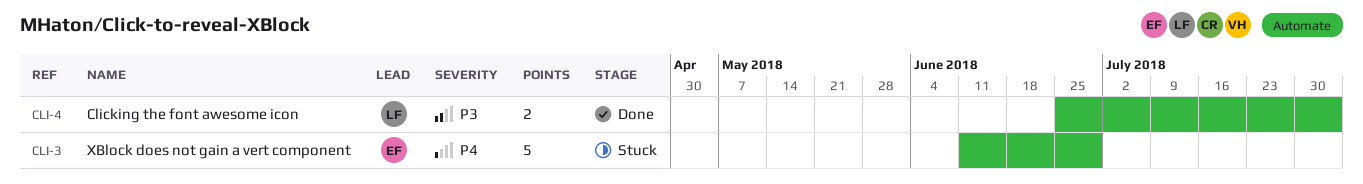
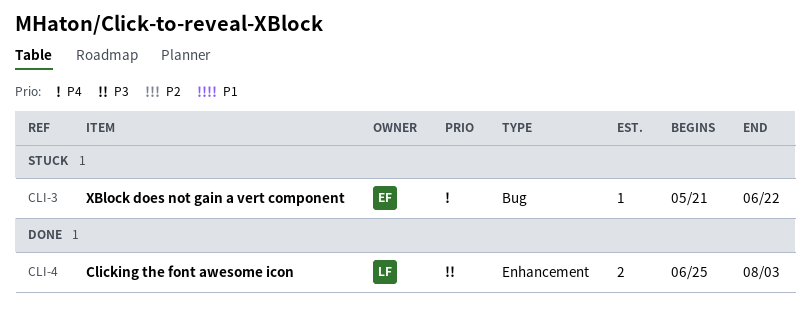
CLI-3, estimate: 5 -> 1
CLI-3, start: Jun 11 -> May 21
CLI-3, due: Jun 29 -> Jun 22

